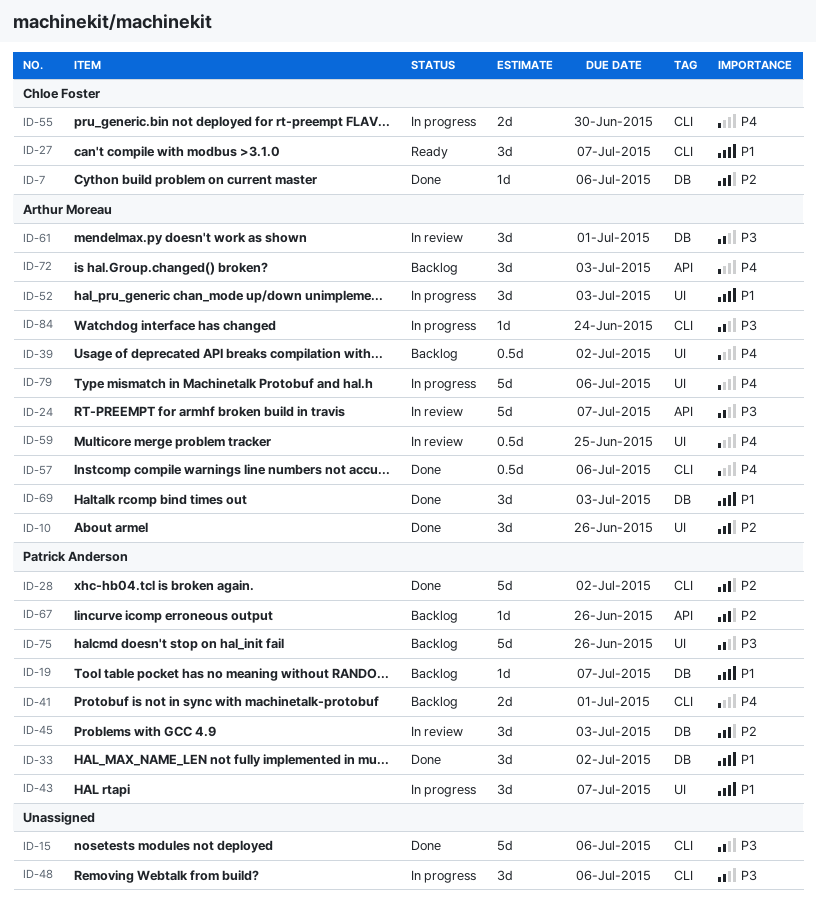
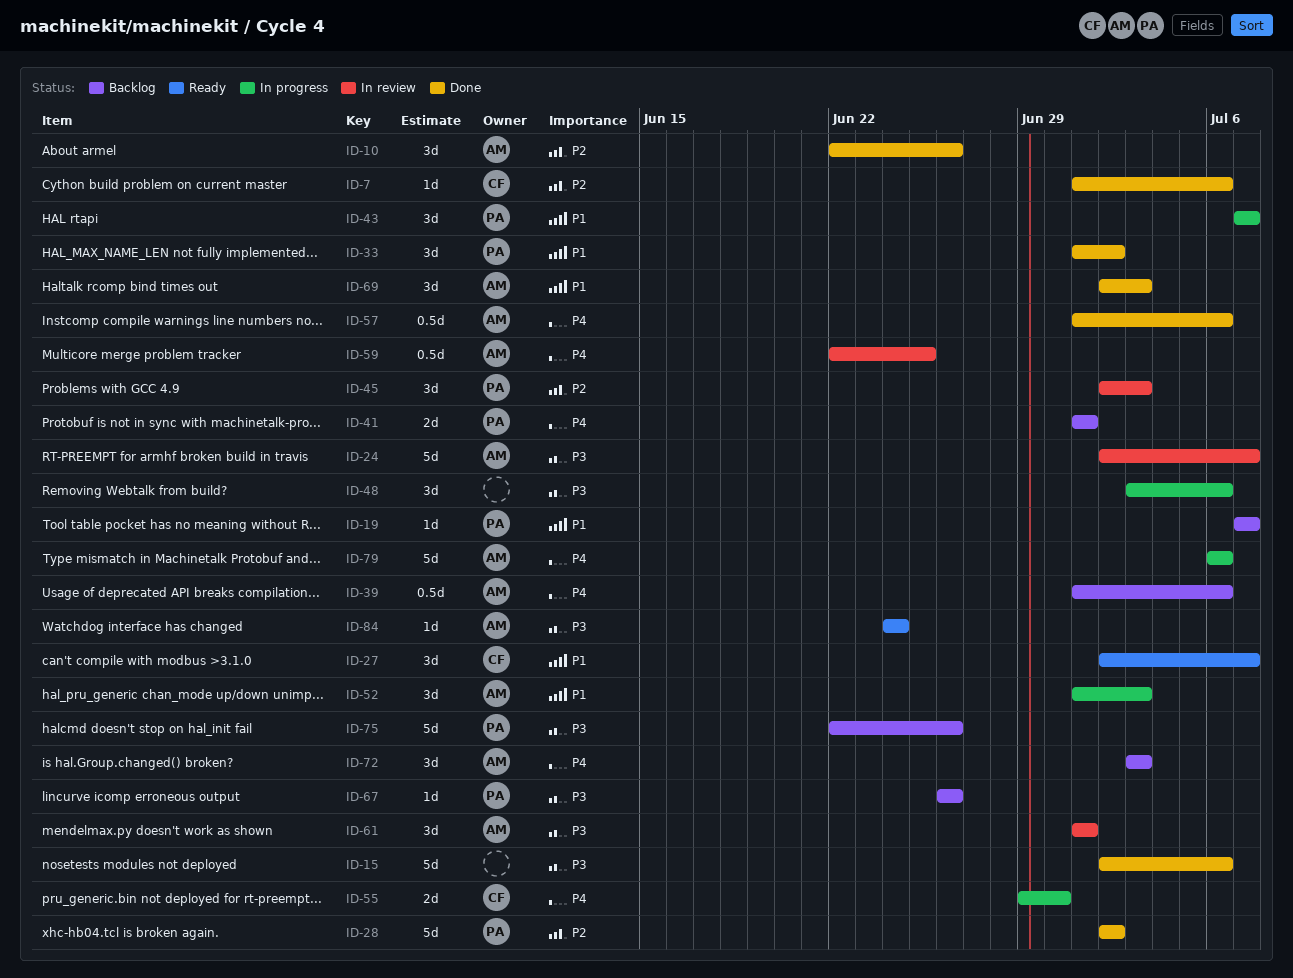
ID-39, due: Jul 2 -> Jul 6
ID-67, priority: P2 -> P3
ID-84, status: In progress -> Ready

